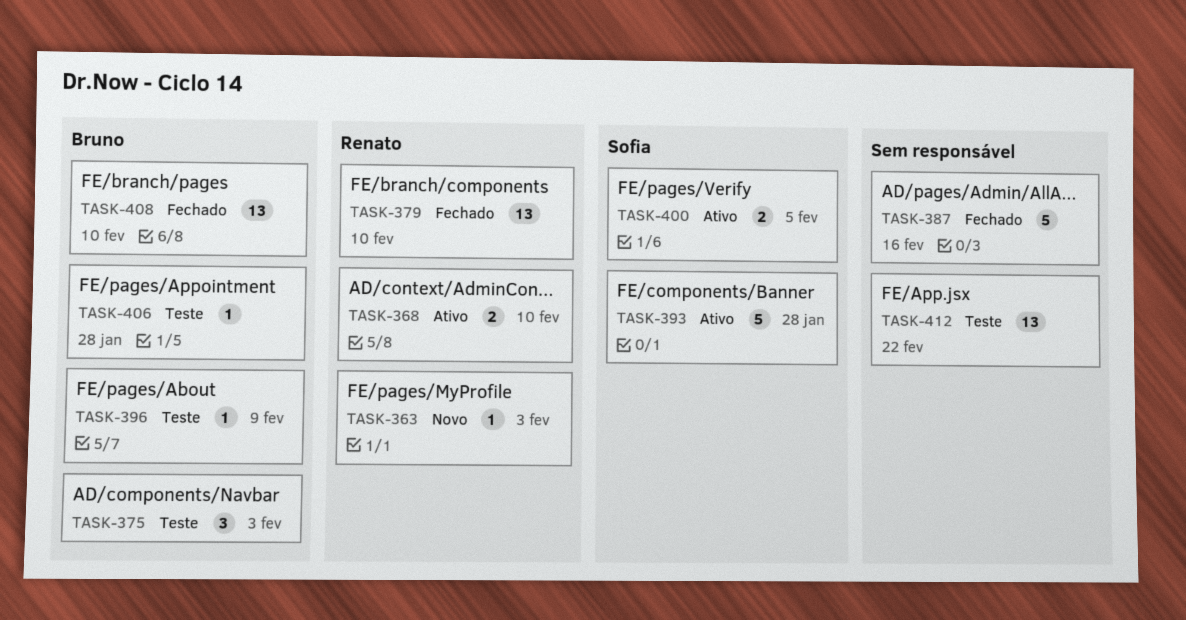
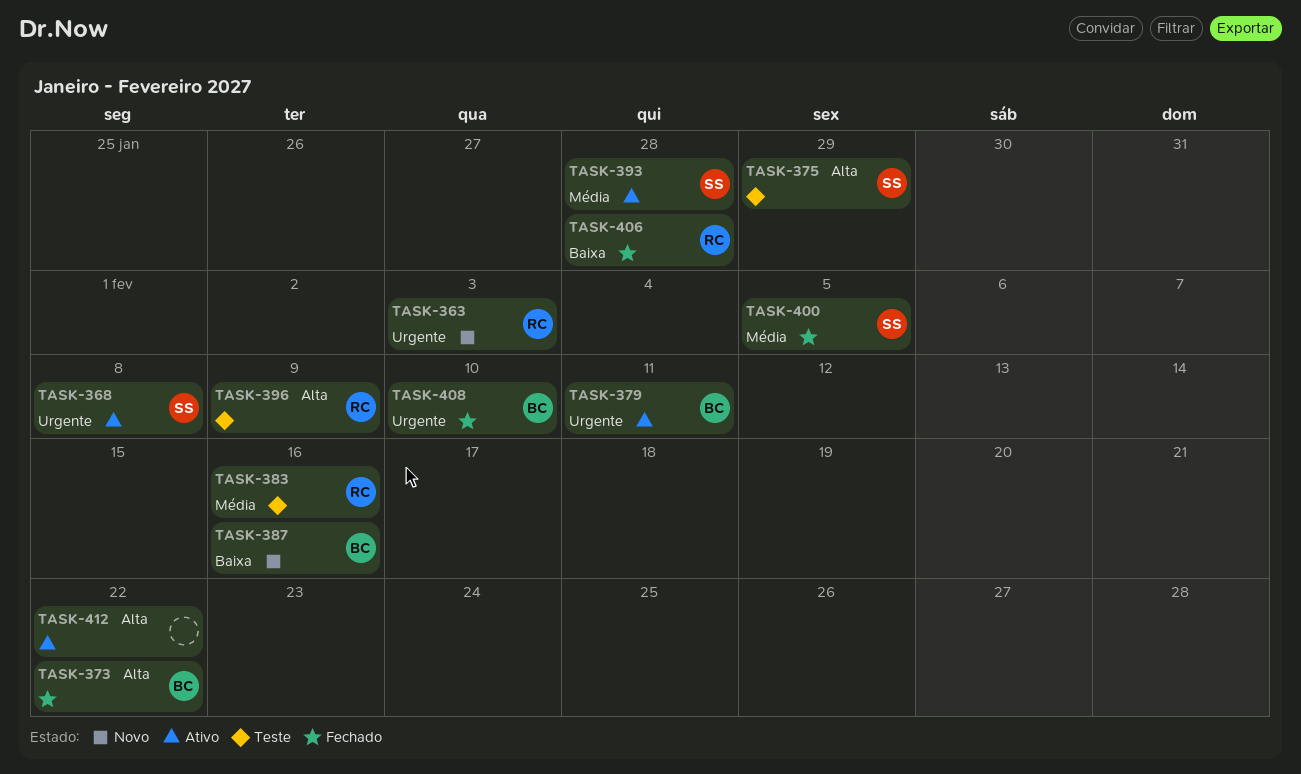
TASK-368, owner: Renato -> Sofia
TASK-368, due: Feb 10 -> Feb 8
TASK-373: none -> present
TASK-375, owner: Bruno -> Sofia
TASK-375, due: Feb 3 -> Jan 29
TASK-379, status: Fechado -> Ativo
TASK-379, owner: Renato -> Bruno
TASK-379, due: Feb 10 -> Feb 11
TASK-383: none -> present
TASK-387, status: Fechado -> Novo
TASK-387, owner: none -> Bruno
TASK-396, owner: Bruno -> Renato
TASK-400, status: Ativo -> Fechado
TASK-406, status: Teste -> Fechado
TASK-406, owner: Bruno -> Renato
TASK-412, status: Teste -> Ativo

